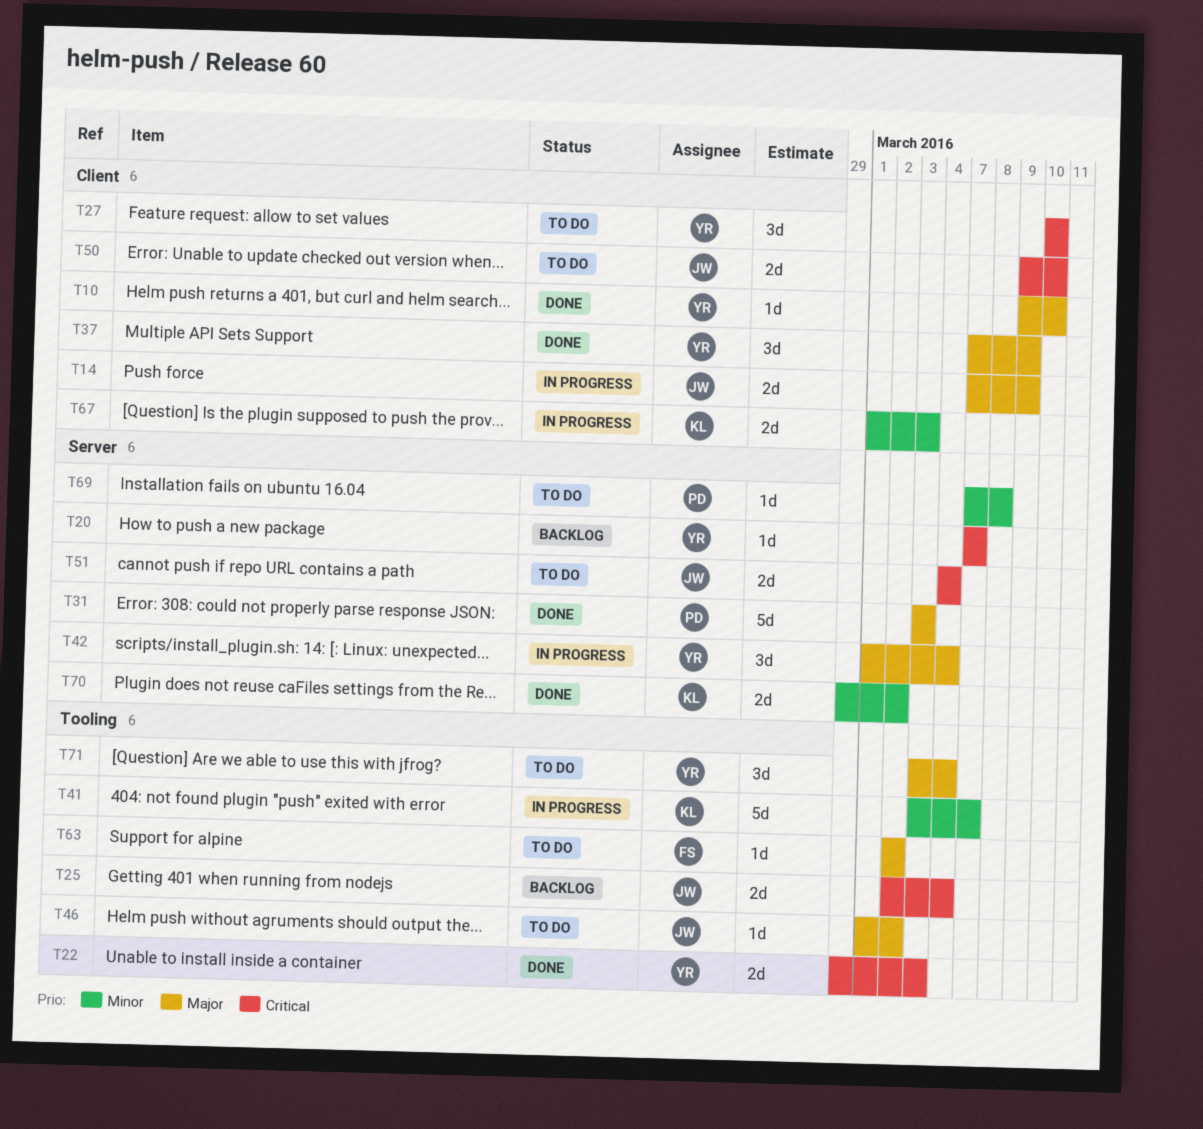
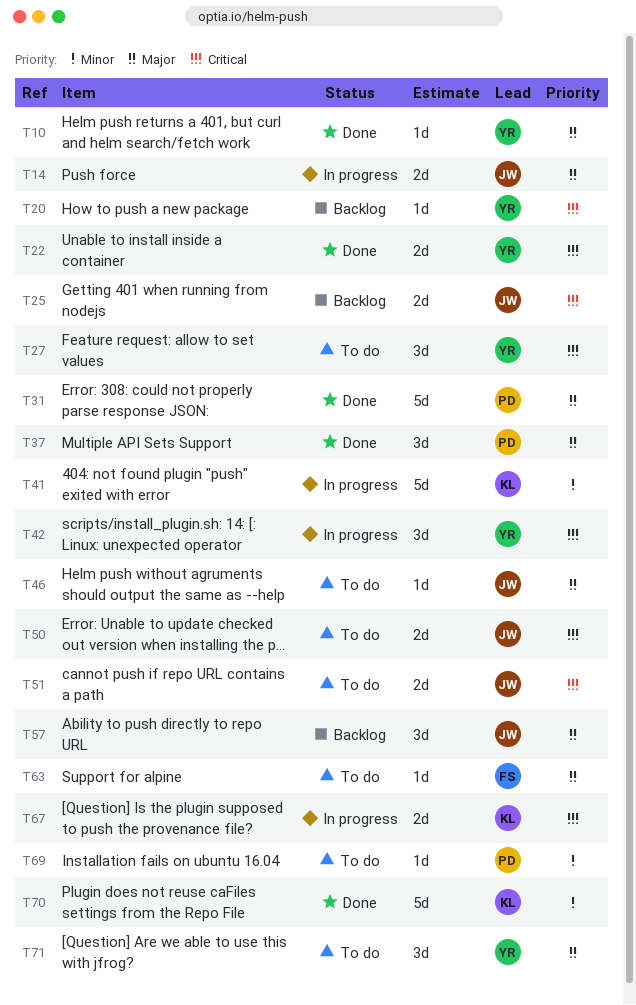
T37, owner: YR -> PD
T42, priority: Major -> Critical
T57: none -> present
T67, priority: Minor -> Critical
T70, estimate: 2d -> 5d

